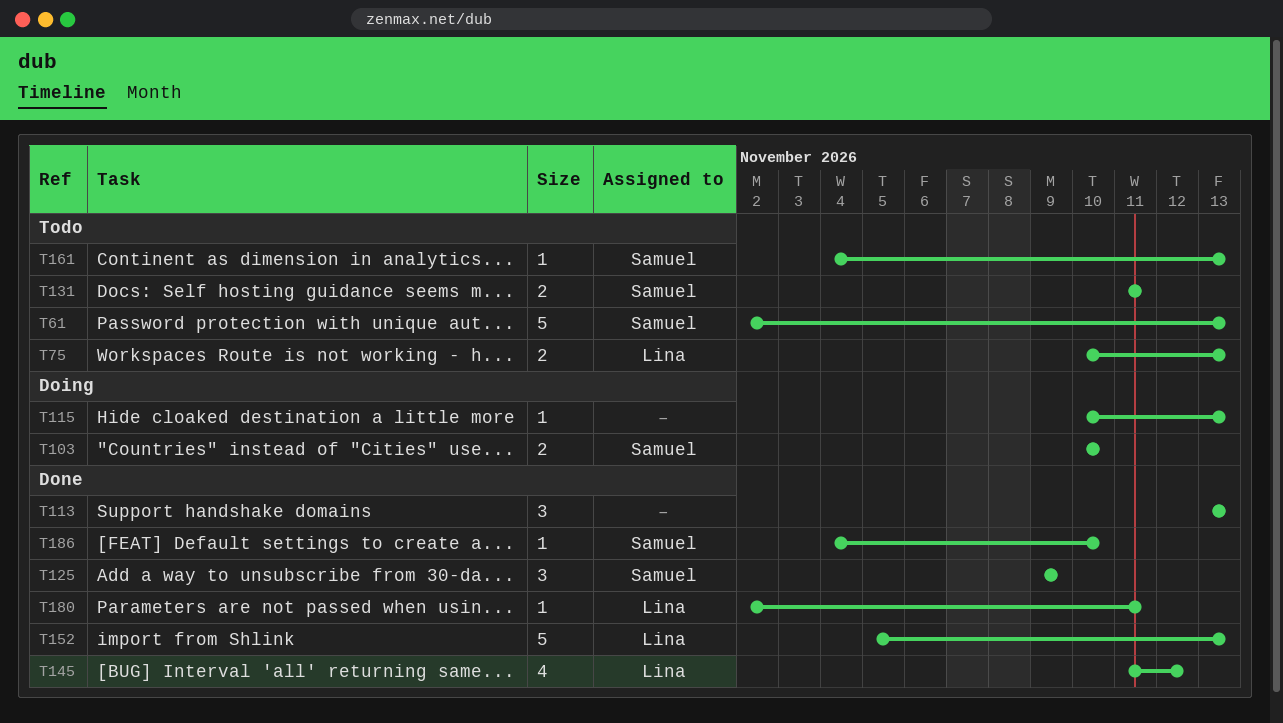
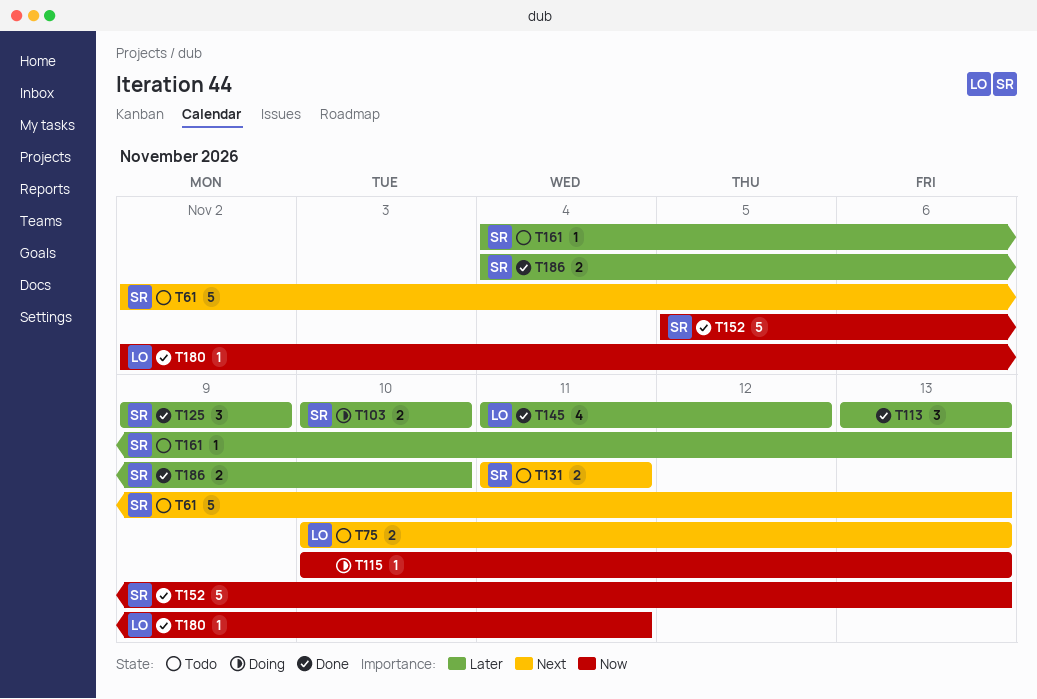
T152, owner: Lina -> Samuel
T186, estimate: 1 -> 2

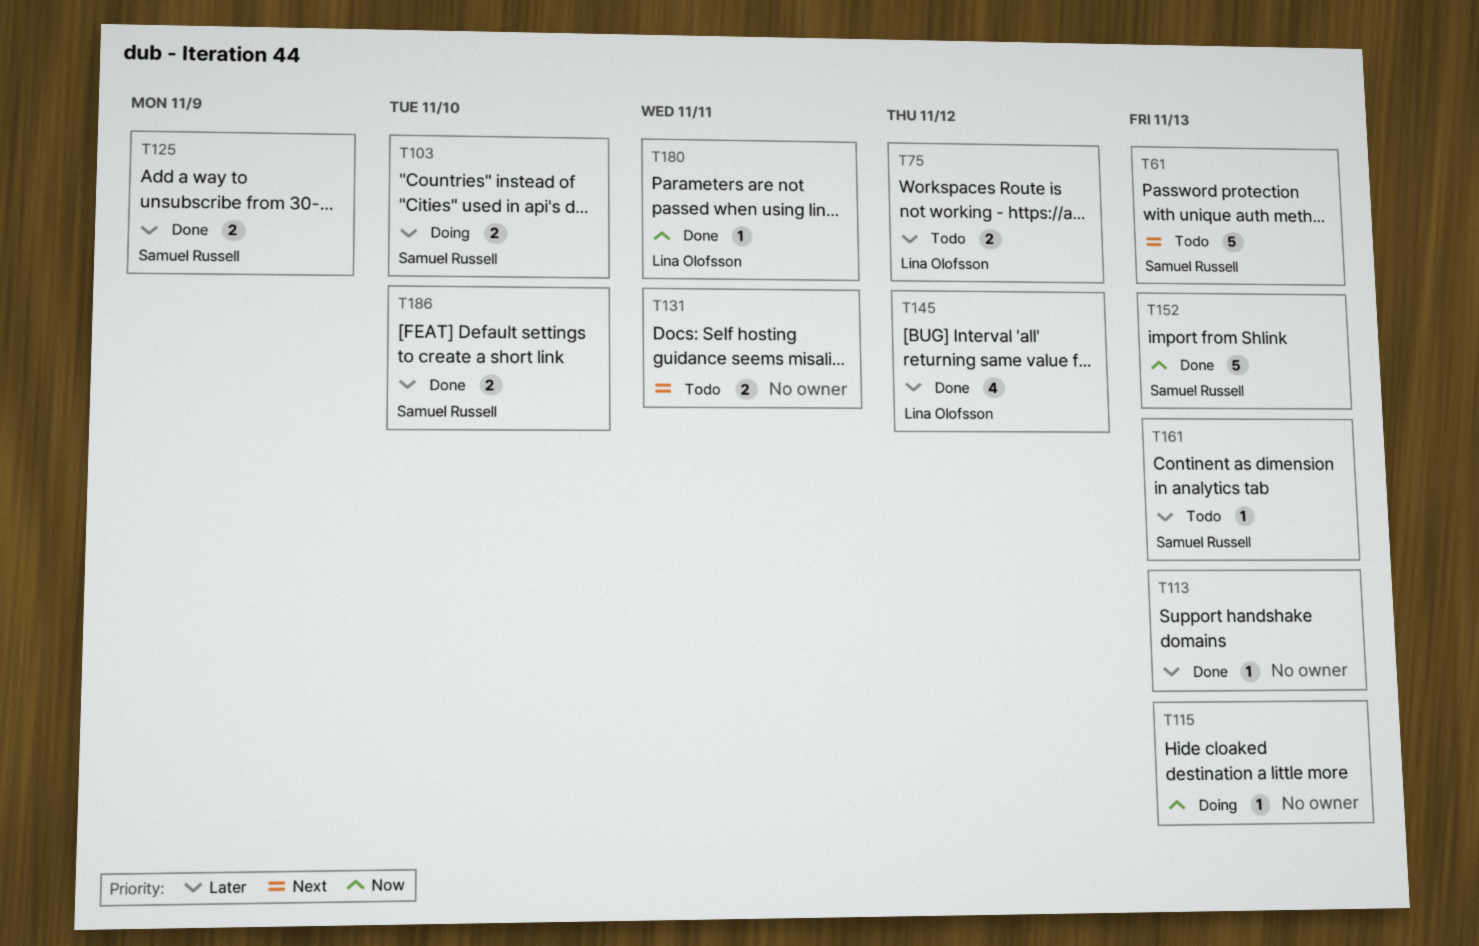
T75, priority: Next -> Later
T75, due: Nov 13 -> Nov 12
T113, estimate: 3 -> 1
T125, estimate: 3 -> 2
T131, owner: Samuel Russell -> none

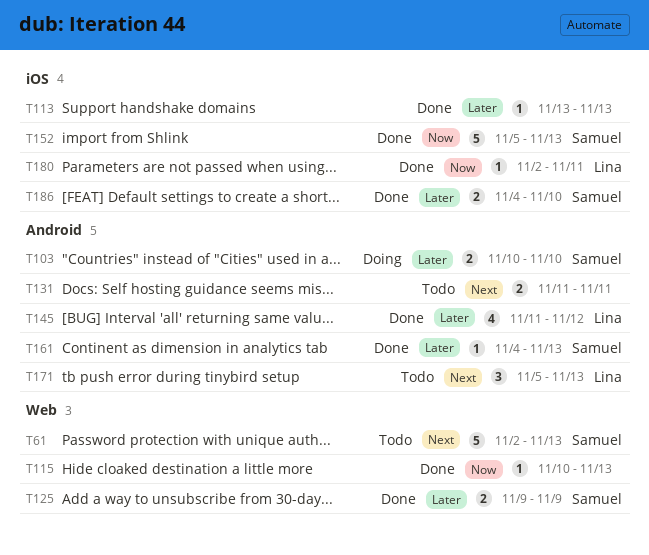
T75: present -> none
T115, status: Doing -> Done
T161, status: Todo -> Done
T171: none -> present

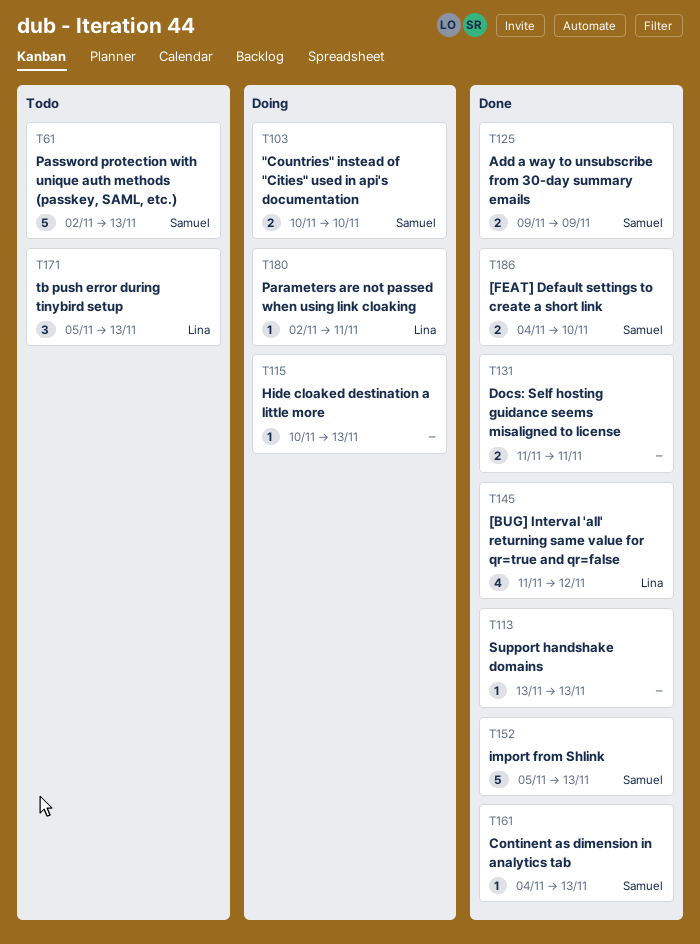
T115, status: Done -> Doing
T131, status: Todo -> Done
T180, status: Done -> Doing

